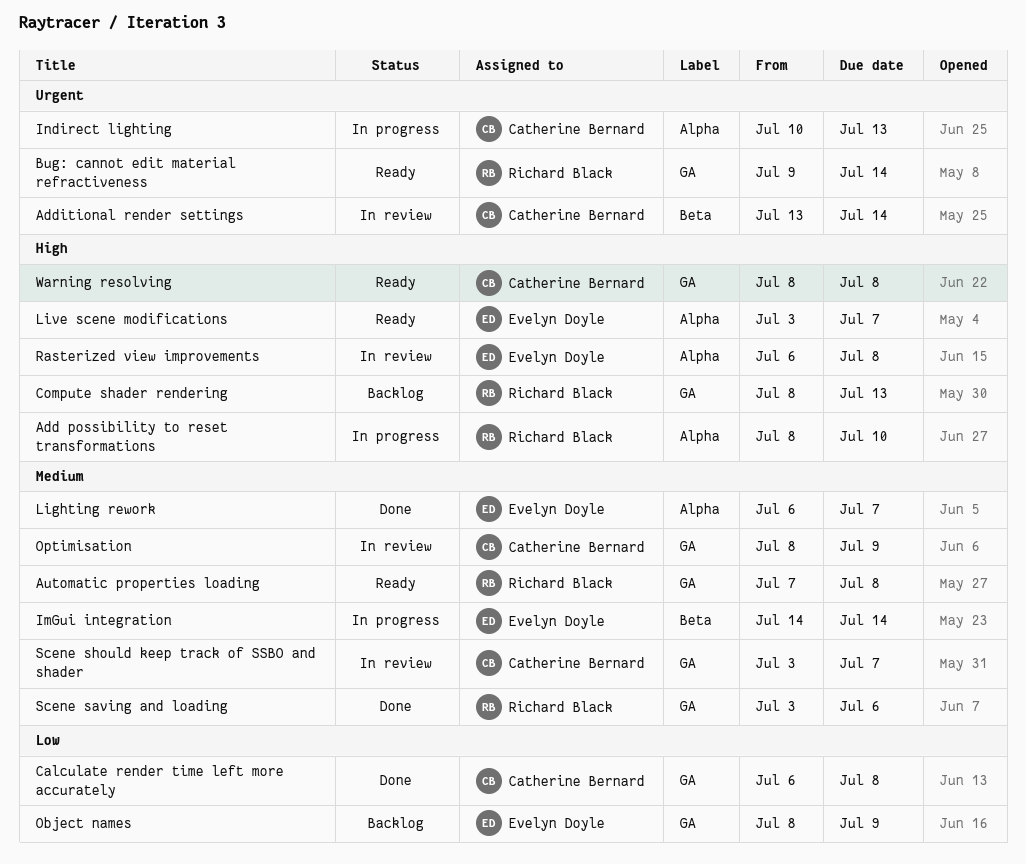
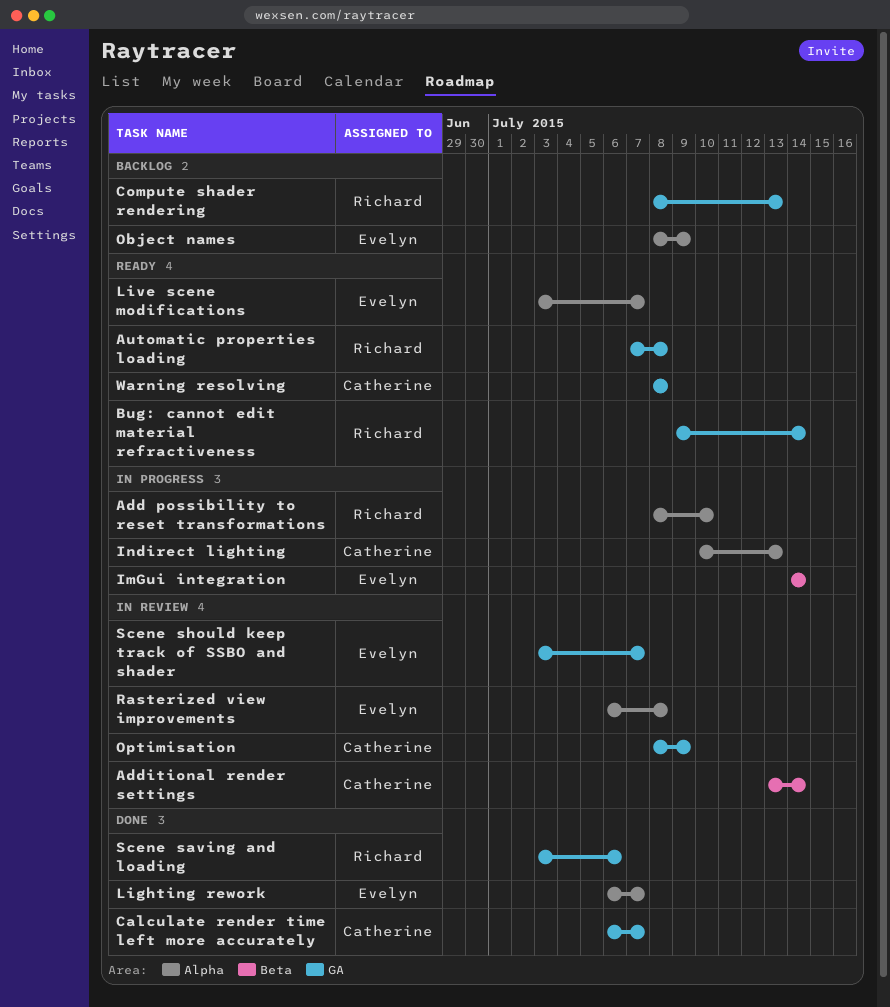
Calculate render time left more accurately, due: Jul 8 -> Jul 7
Object names, label: GA -> Alpha
Scene should keep track of SSBO and shader, owner: Catherine Bernard -> Evelyn Doyle

